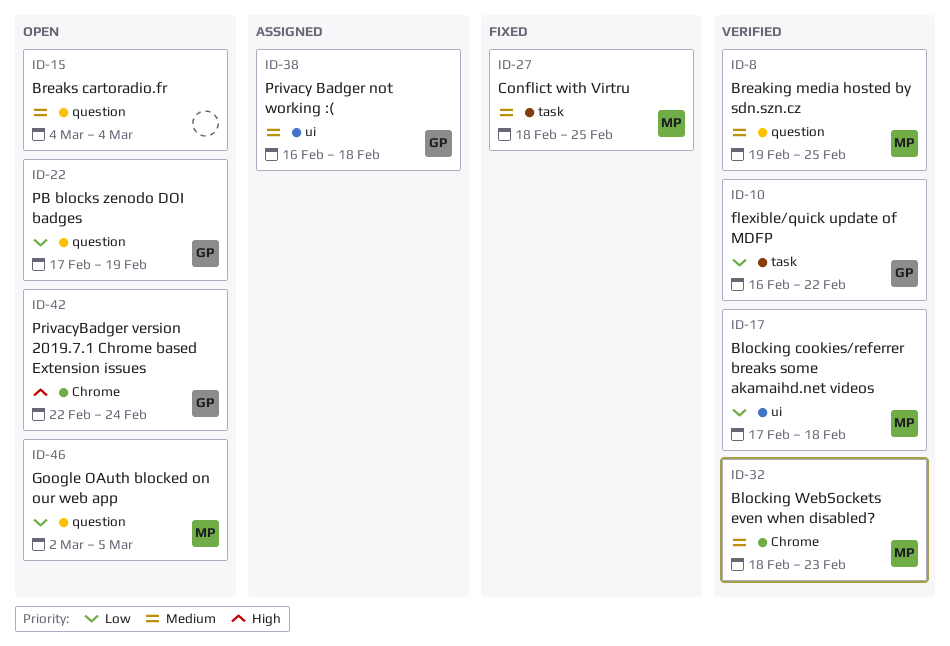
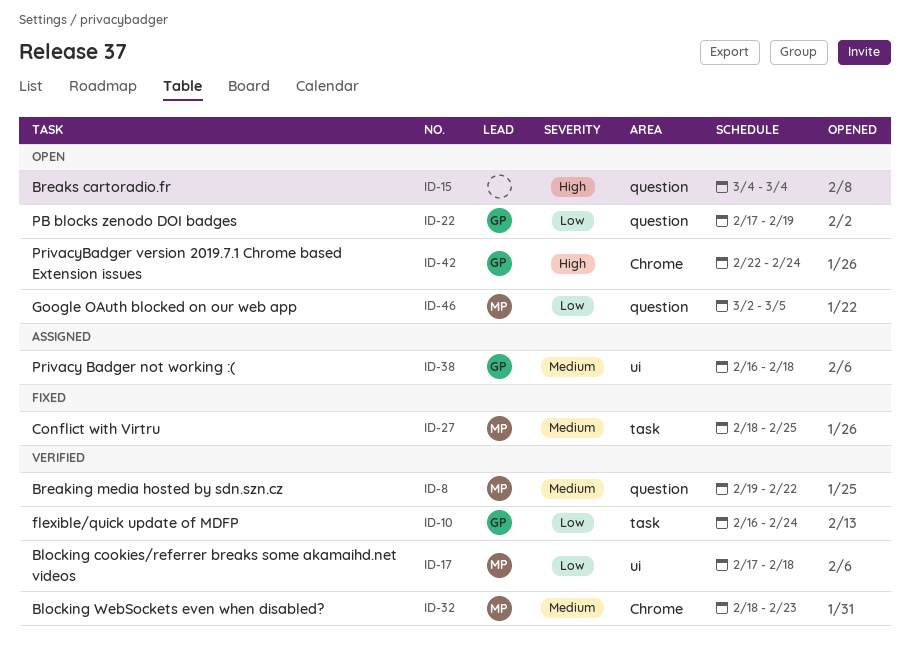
ID-8, due: Feb 25 -> Feb 22
ID-10, due: Feb 22 -> Feb 24
ID-15, priority: Medium -> High

